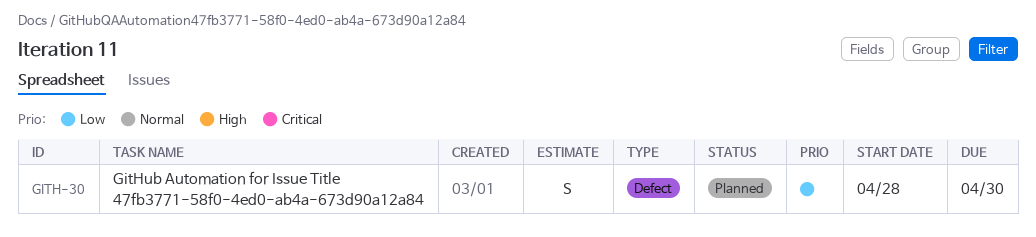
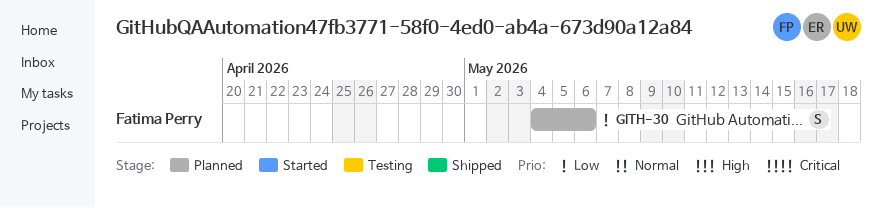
GITH-30, start: Apr 28 -> May 4
GITH-30, due: Apr 30 -> May 6

